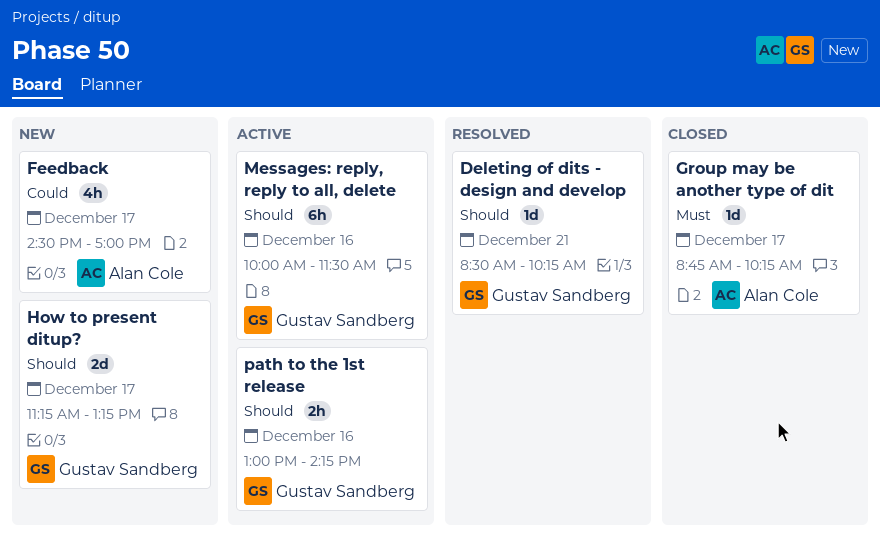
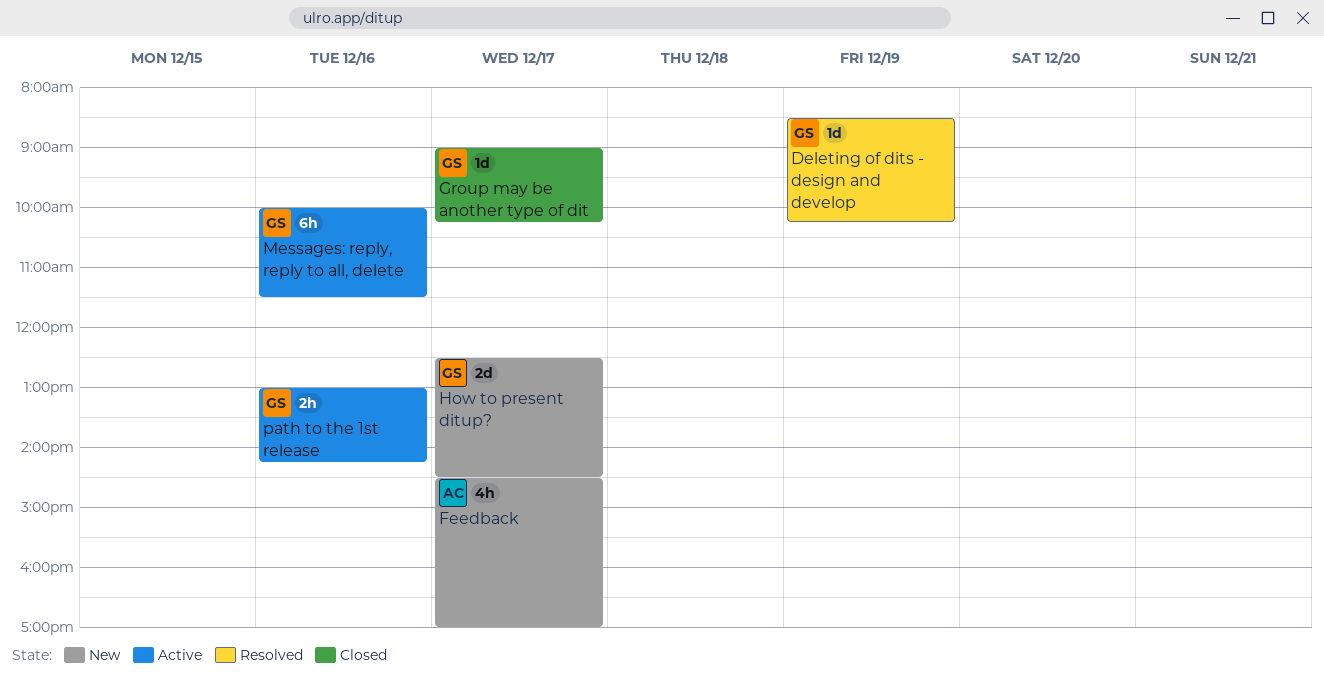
Deleting of dits - design and develop, day: Dec 21 -> Dec 19
Group may be another type of dit, owner: Alan Cole -> Gustav Sandberg
Group may be another type of dit, begins: 08:45 -> 09:00
How to present ditup?, begins: 11:15 -> 12:30
How to present ditup?, ends: 13:15 -> 14:30

